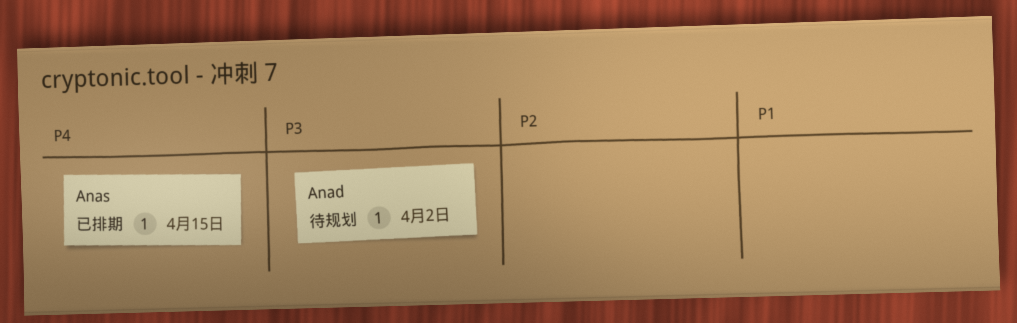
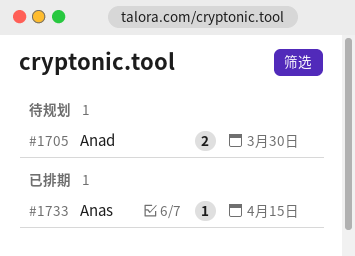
Anad, estimate: 1 -> 2
Anad, due: Apr 2 -> Mar 30

